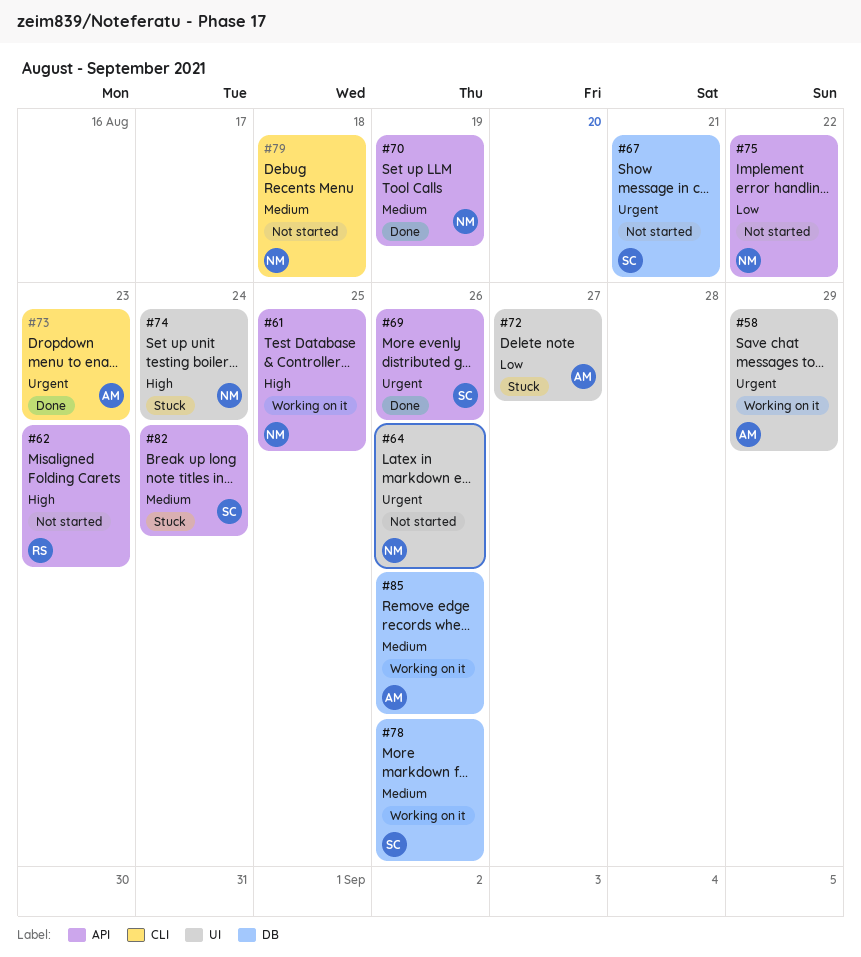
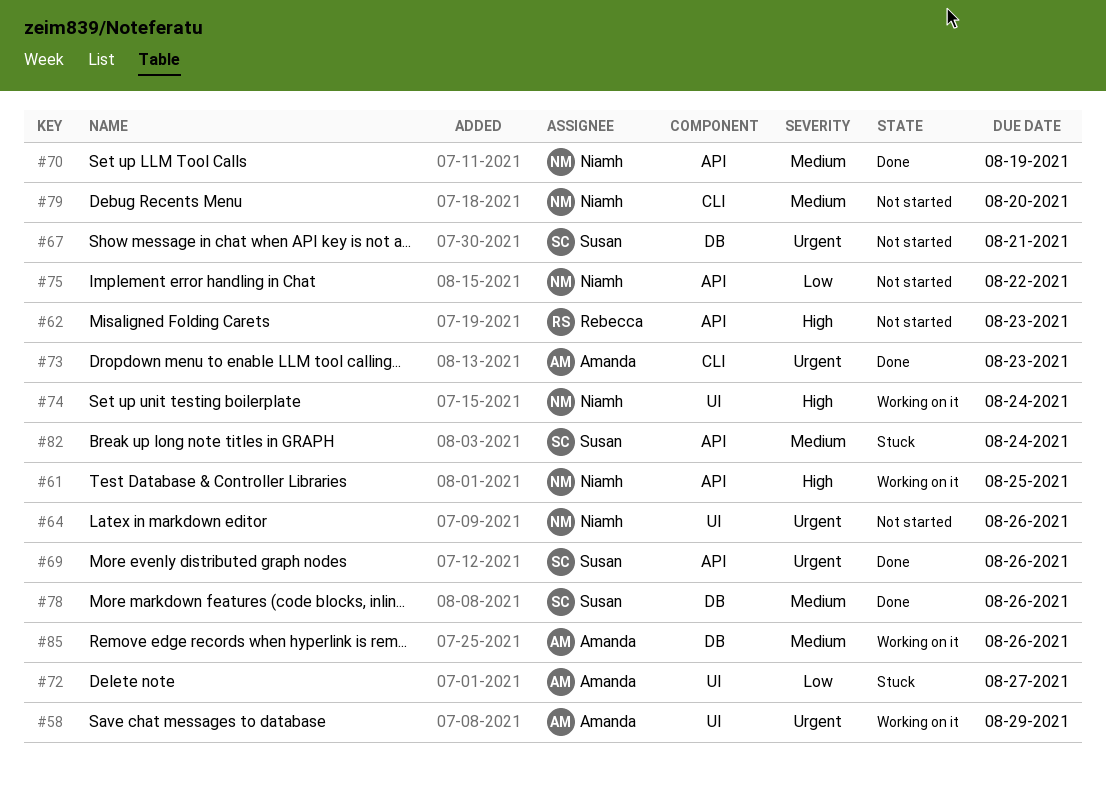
#74, status: Stuck -> Working on it
#78, status: Working on it -> Done
#79, due: Aug 18 -> Aug 20

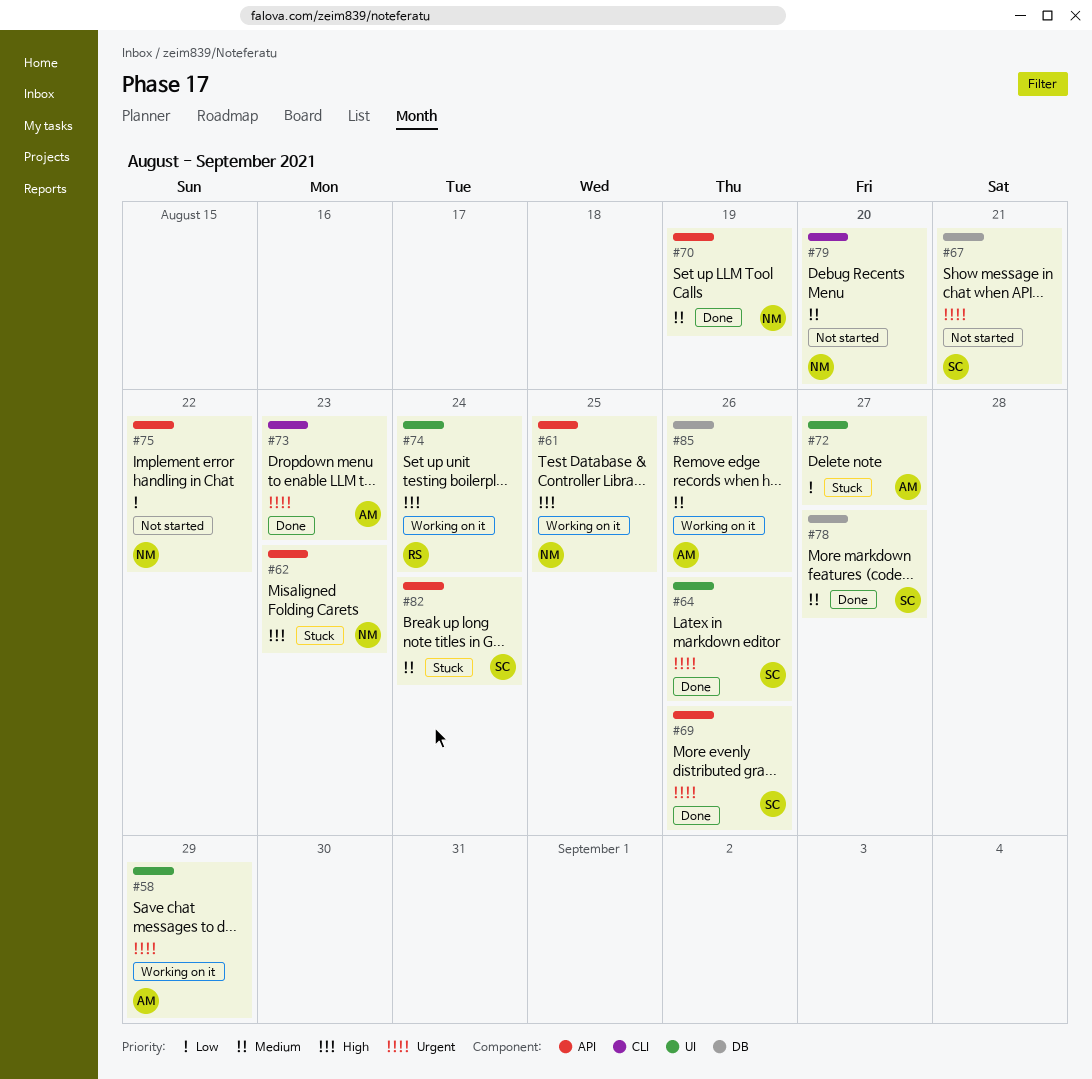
#62, status: Not started -> Stuck
#62, owner: Rebecca -> Niamh
#64, status: Not started -> Done
#64, owner: Niamh -> Susan
#74, owner: Niamh -> Rebecca
#78, due: Aug 26 -> Aug 27

